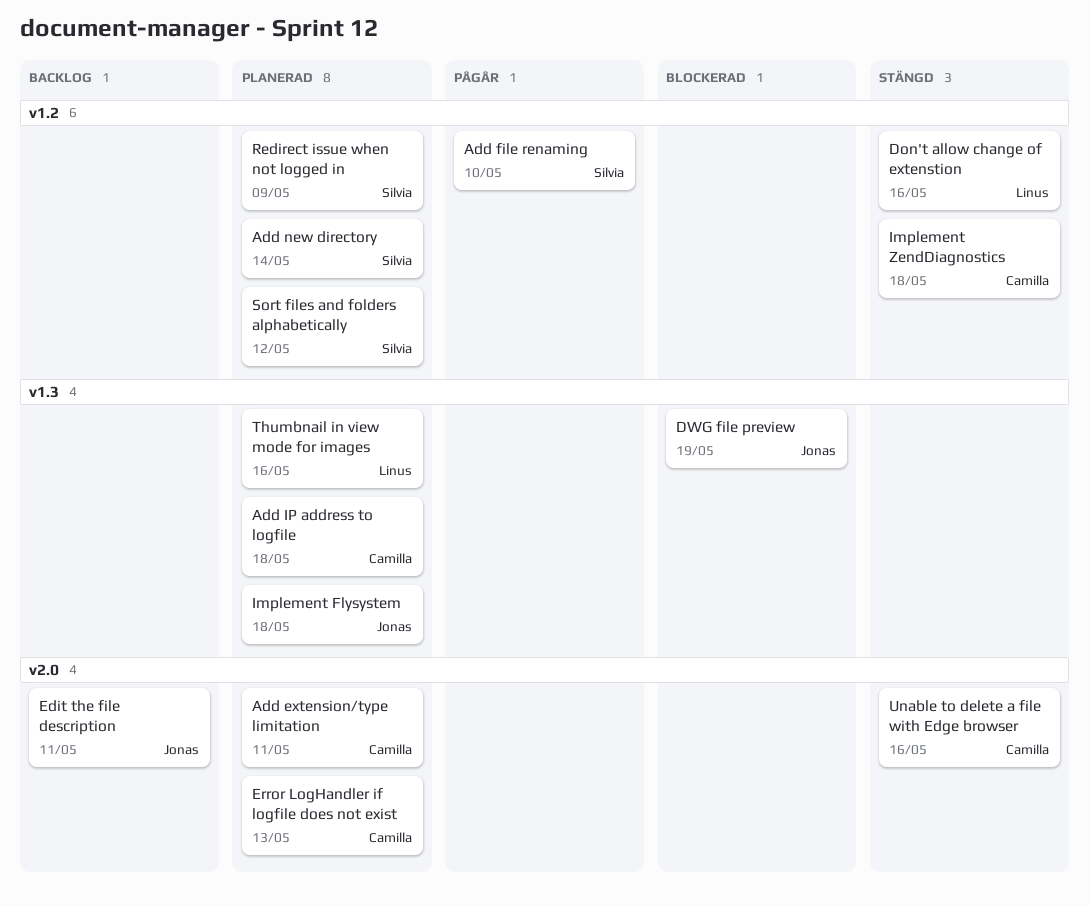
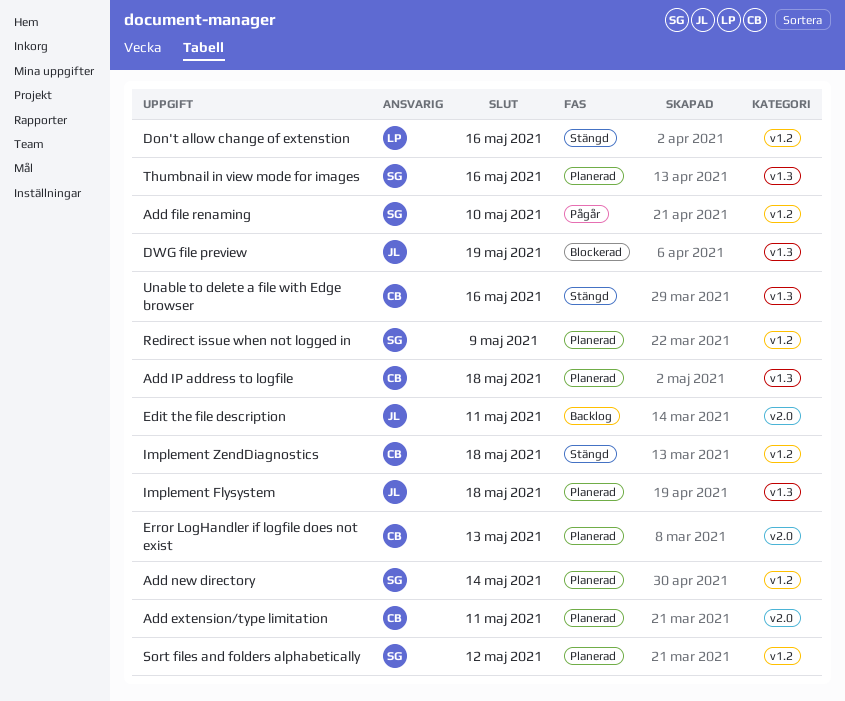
Thumbnail in view mode for images, owner: Linus -> Silvia
Unable to delete a file with Edge browser, label: v2.0 -> v1.3

